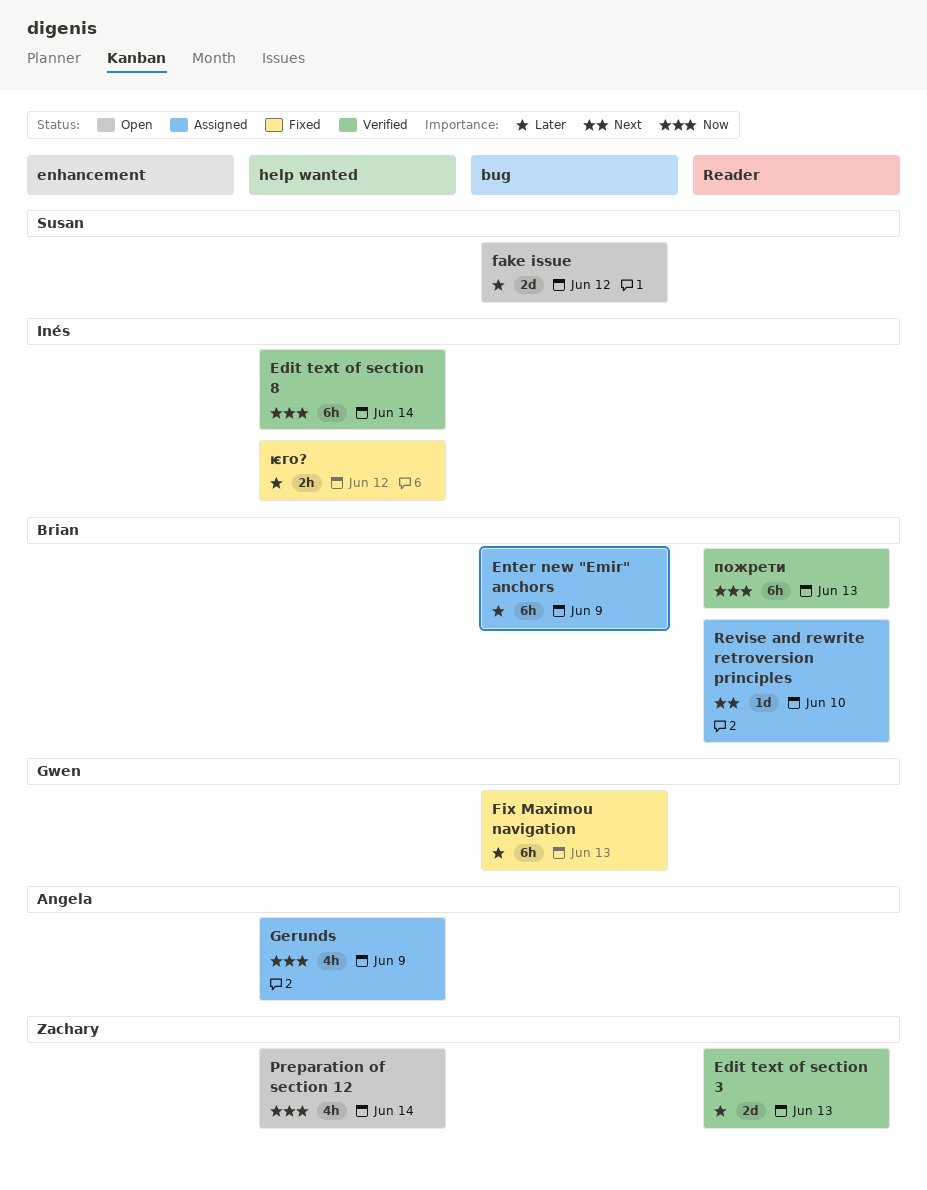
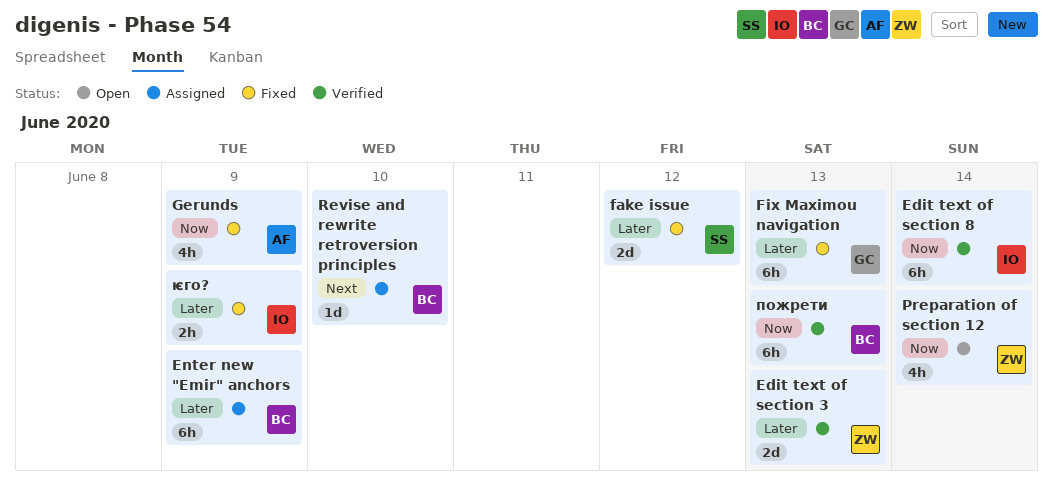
fake issue, status: Open -> Fixed
Gerunds, status: Assigned -> Fixed
ѥго?, due: Jun 12 -> Jun 9

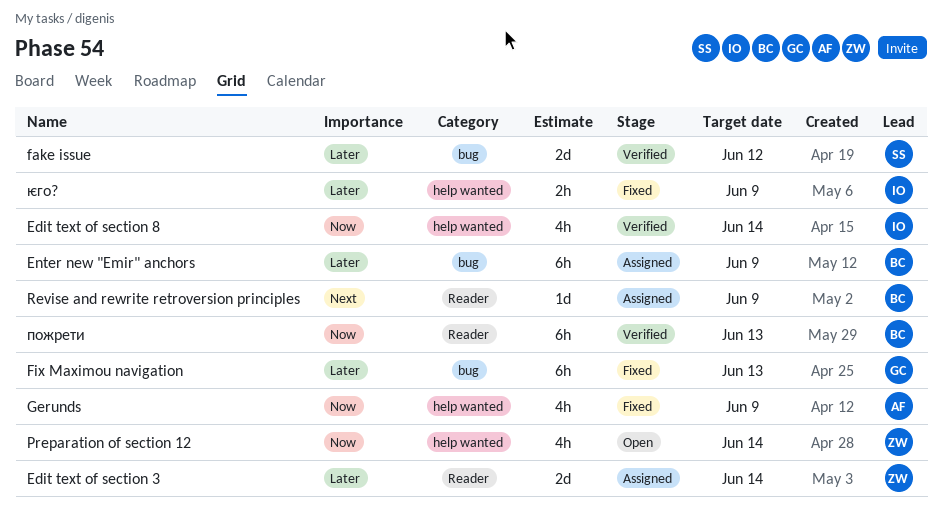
Edit text of section 3, status: Verified -> Assigned
Edit text of section 3, due: Jun 13 -> Jun 14
Edit text of section 8, estimate: 6h -> 4h
fake issue, status: Fixed -> Verified
Revise and rewrite retroversion principles, due: Jun 10 -> Jun 9

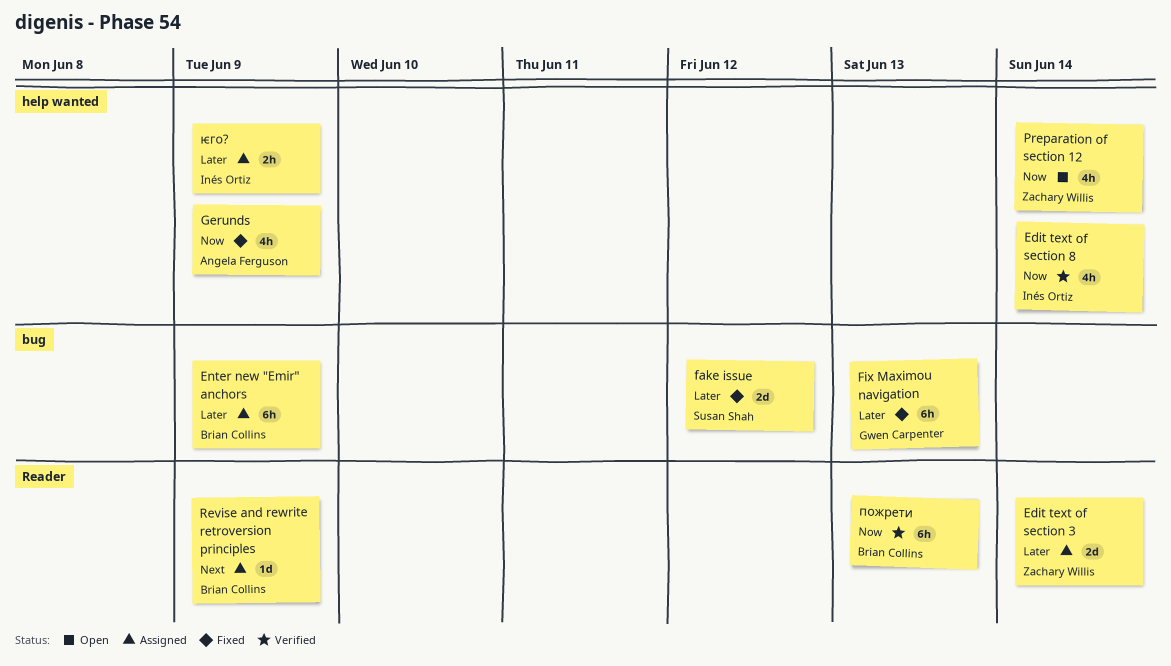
fake issue, status: Verified -> Fixed
ѥго?, status: Fixed -> Assigned

